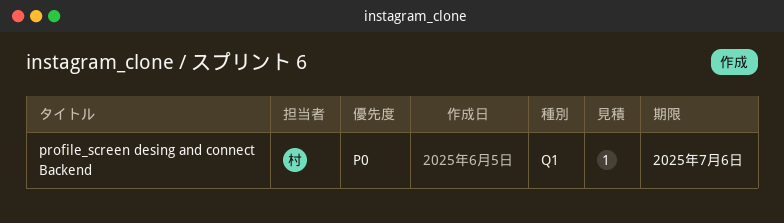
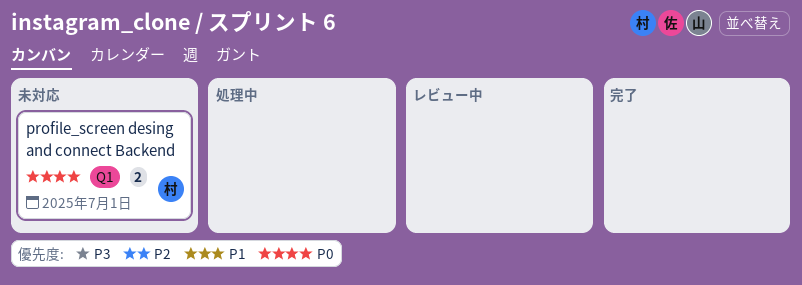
profile_screen desing and connect Backend, estimate: 1 -> 2
profile_screen desing and connect Backend, due: Jul 6 -> Jul 1

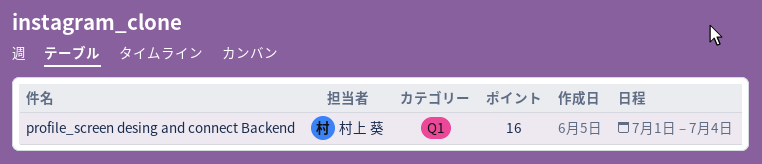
profile_screen desing and connect Backend, estimate: 2 -> 16
profile_screen desing and connect Backend, due: Jul 1 -> Jul 4

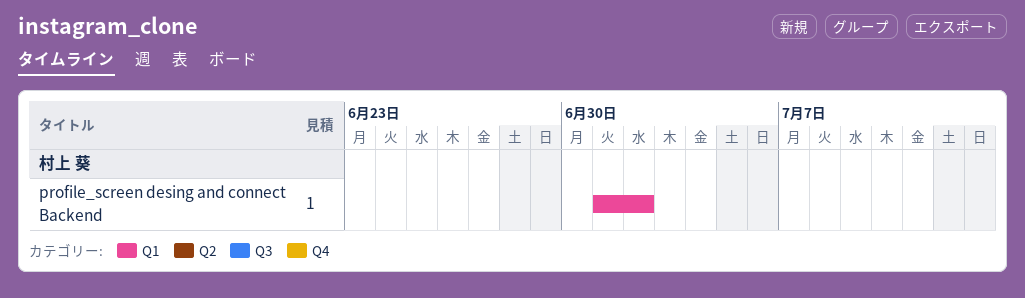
profile_screen desing and connect Backend, estimate: 16 -> 1
profile_screen desing and connect Backend, due: Jul 4 -> Jul 2

